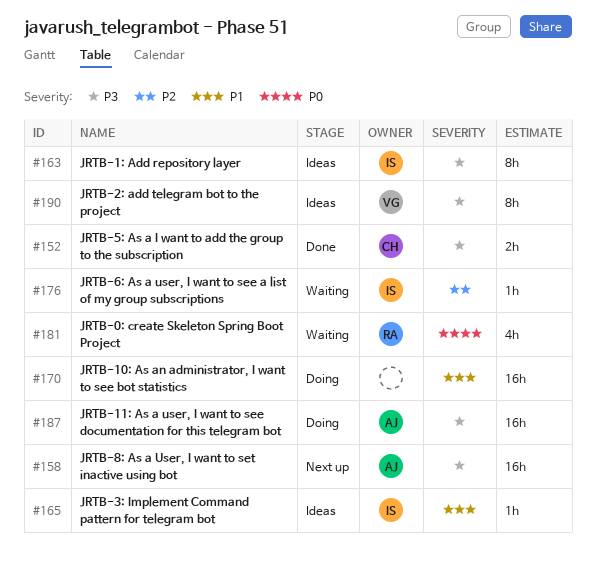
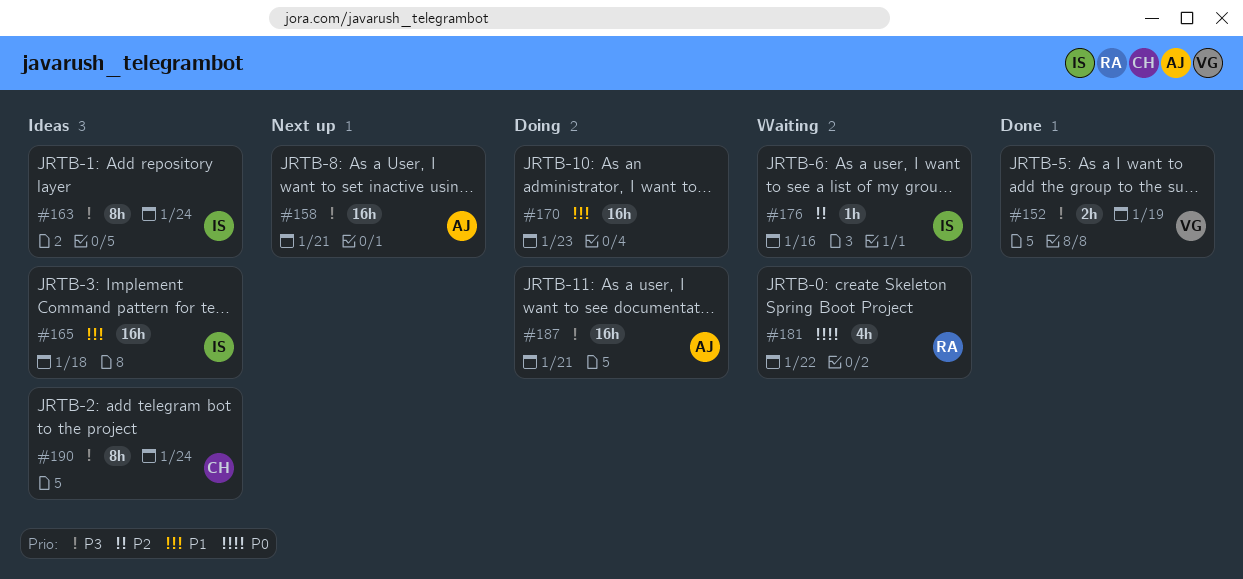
#152, owner: CH -> VG
#165, estimate: 1h -> 16h
#190, owner: VG -> CH

